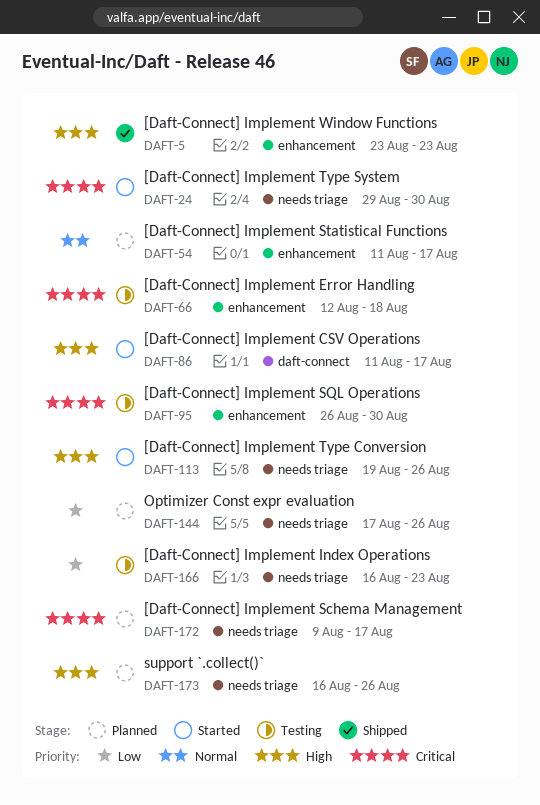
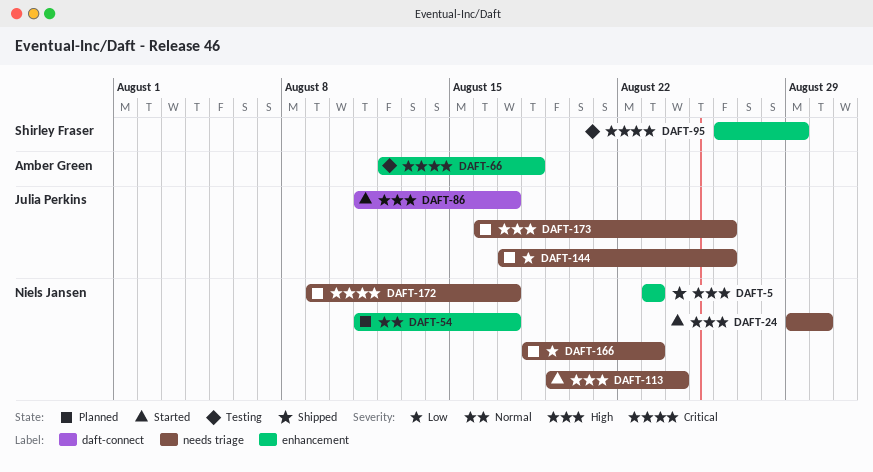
DAFT-24, priority: Critical -> High
DAFT-95, due: Aug 30 -> Aug 29
DAFT-113, due: Aug 26 -> Aug 24
DAFT-166, status: Testing -> Planned
DAFT-166, start: Aug 16 -> Aug 18

